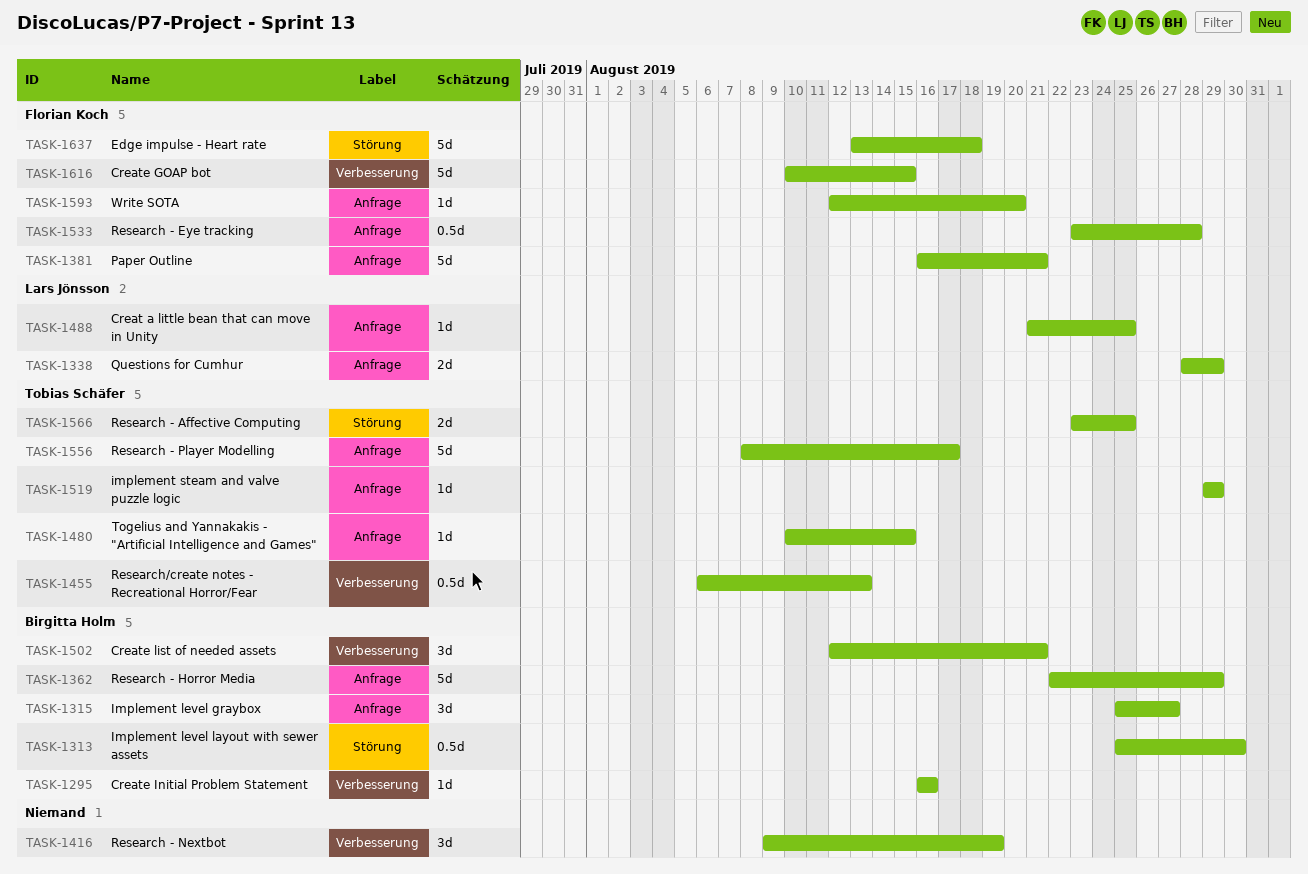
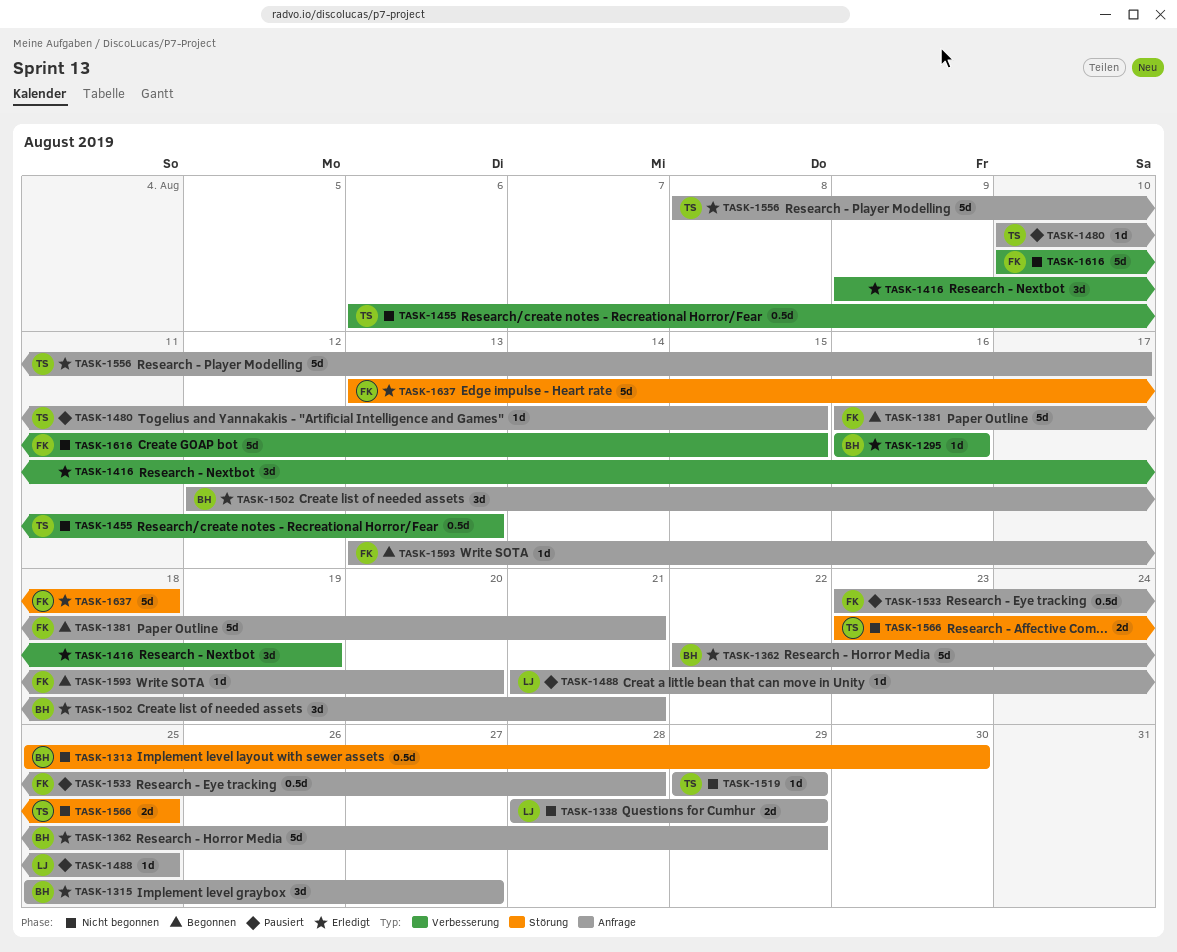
TASK-1502, label: Verbesserung -> Anfrage
TASK-1593, start: Aug 12 -> Aug 13

